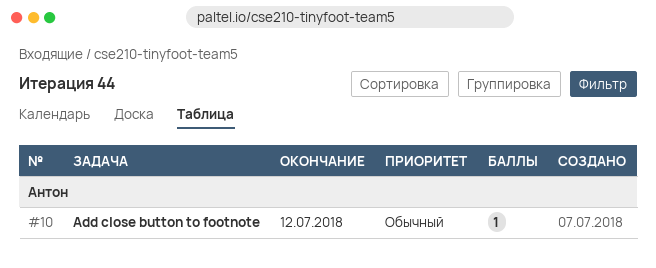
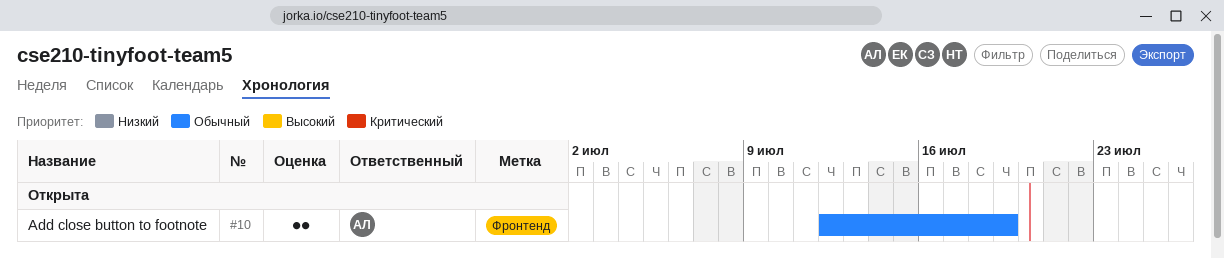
#10, estimate: 1 -> 2
#10, due: Jul 12 -> Jul 19

